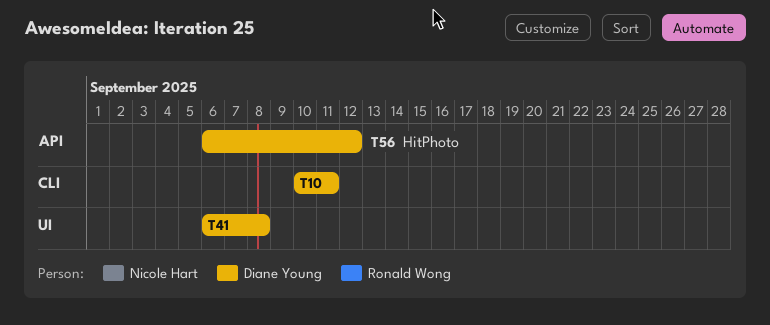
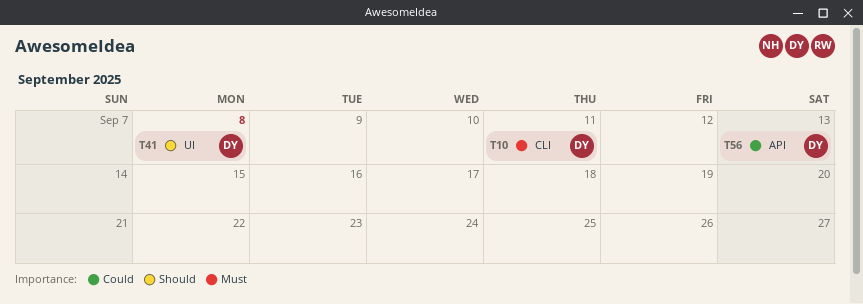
T56, due: Sep 12 -> Sep 13

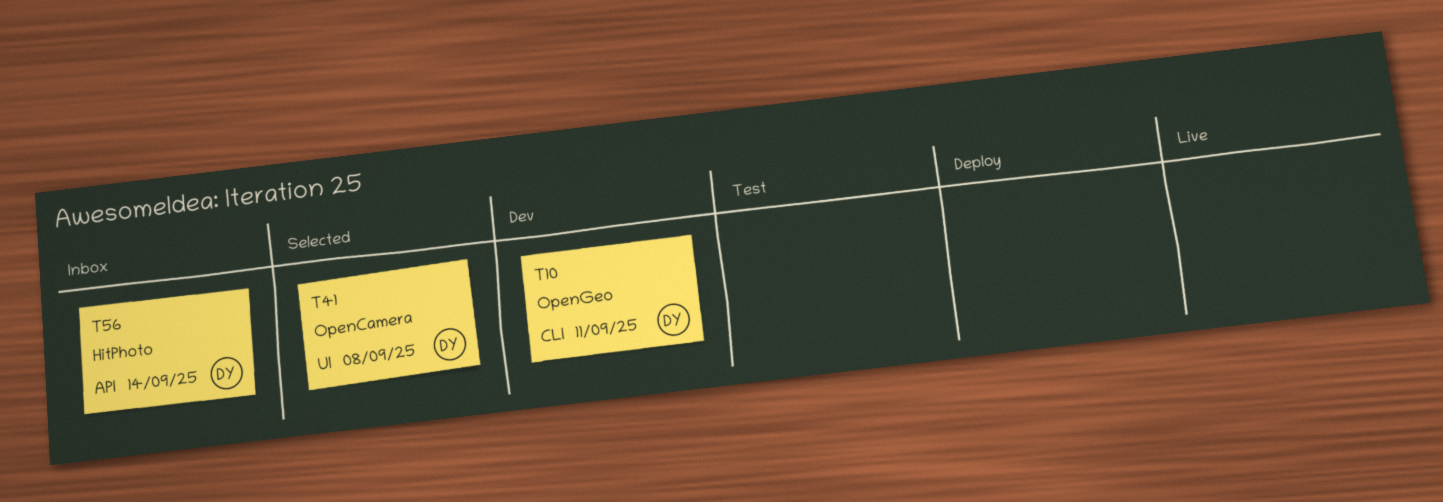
T56, due: Sep 13 -> Sep 14

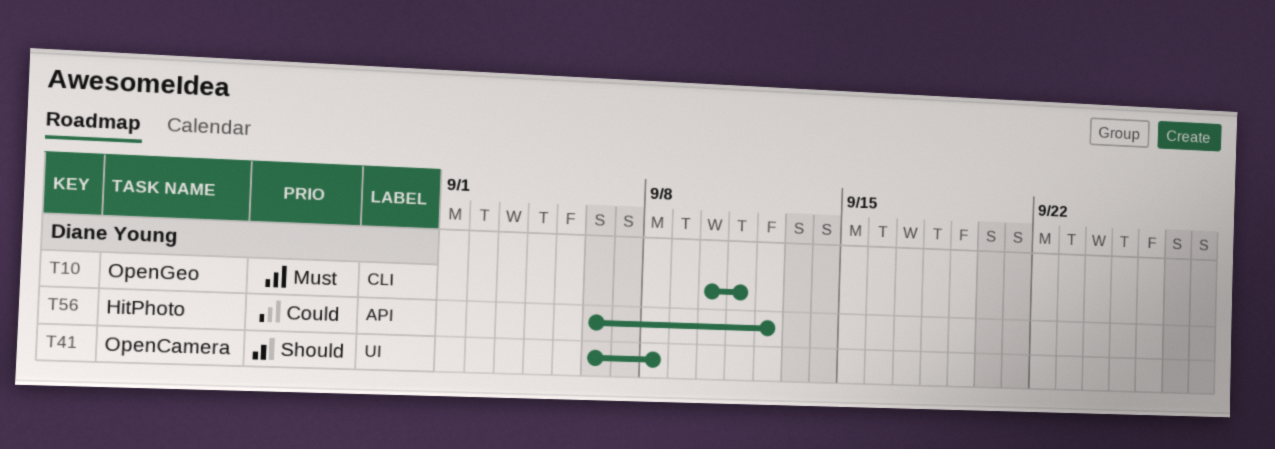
T56, due: Sep 14 -> Sep 12

